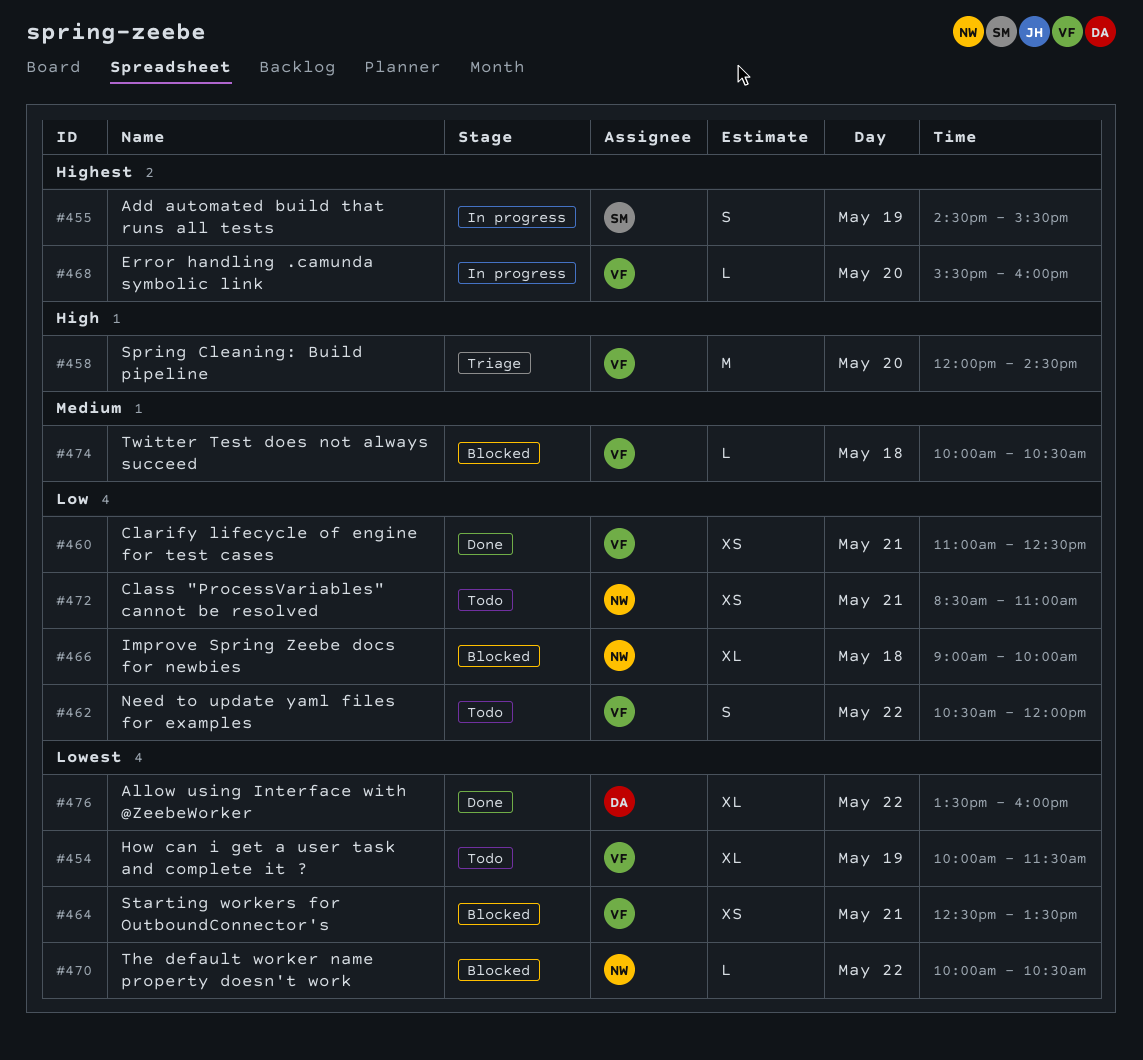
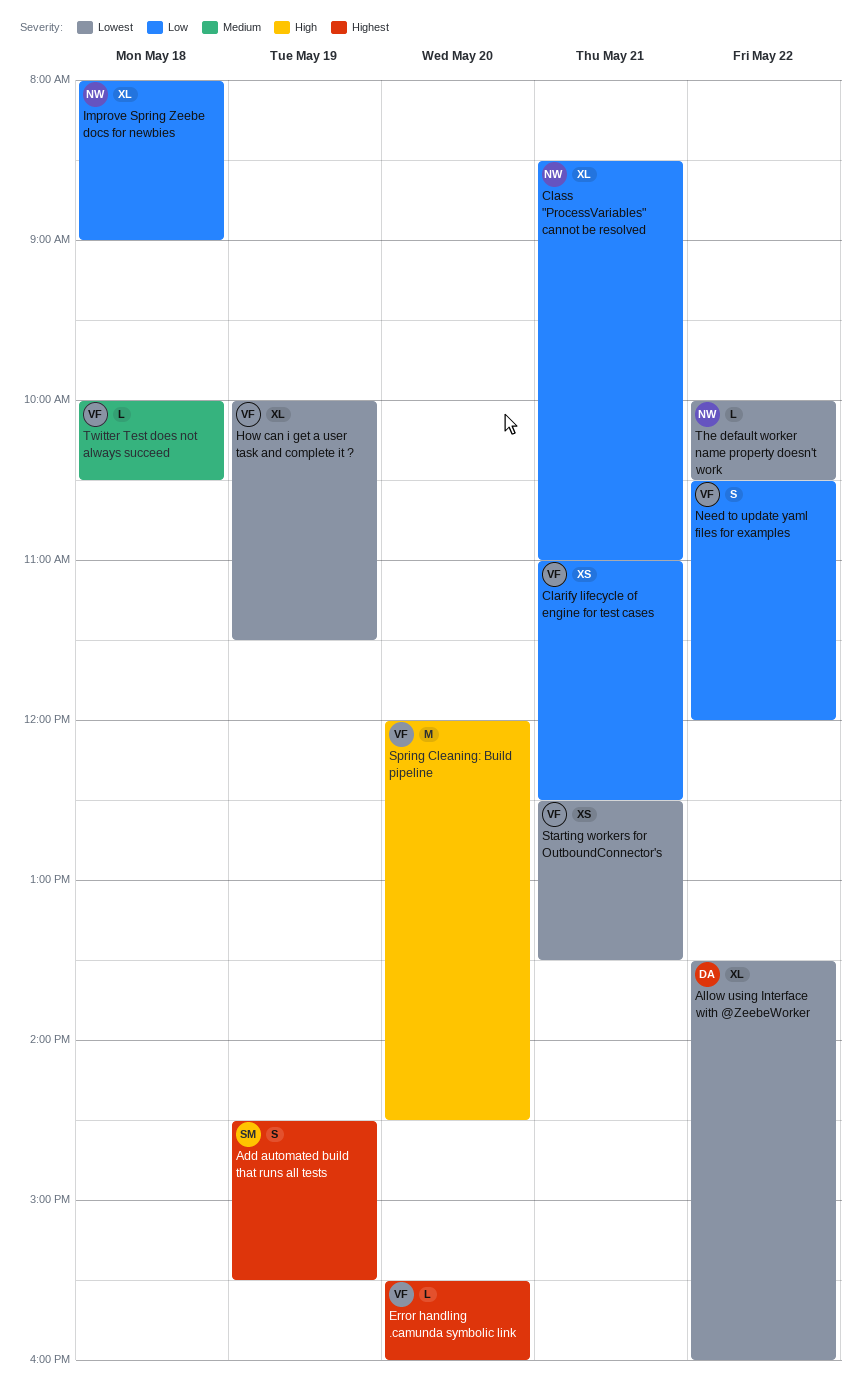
Class "ProcessVariables" cannot be resolved, estimate: XS -> XL
Improve Spring Zeebe docs for newbies, begins: 09:00 -> 08:00
Improve Spring Zeebe docs for newbies, ends: 10:00 -> 09:00

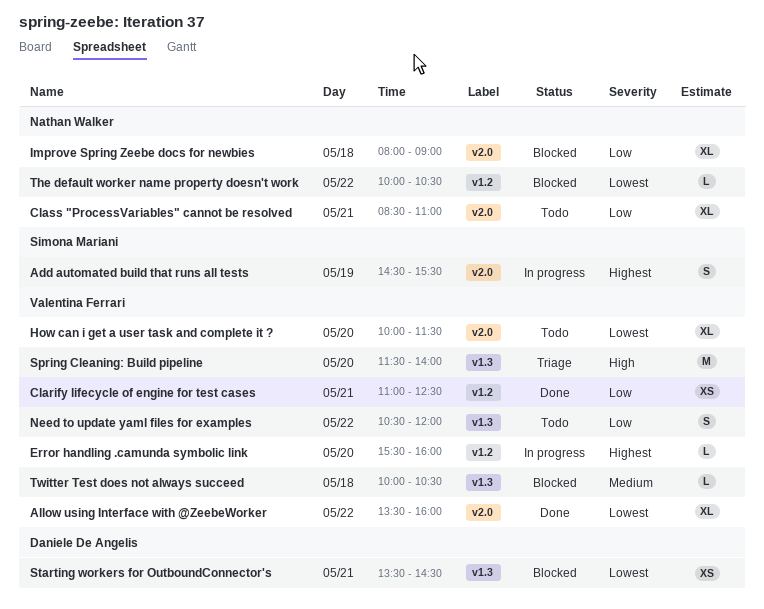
Allow using Interface with @ZeebeWorker, owner: Daniele De Angelis -> Valentina Ferrari
How can i get a user task and complete it ?, day: May 19 -> May 20
Spring Cleaning: Build pipeline, begins: 12:00 -> 11:30
Spring Cleaning: Build pipeline, ends: 14:30 -> 14:00
Starting workers for OutboundConnector's, owner: Valentina Ferrari -> Daniele De Angelis
Starting workers for OutboundConnector's, begins: 12:30 -> 13:30
Starting workers for OutboundConnector's, ends: 13:30 -> 14:30

